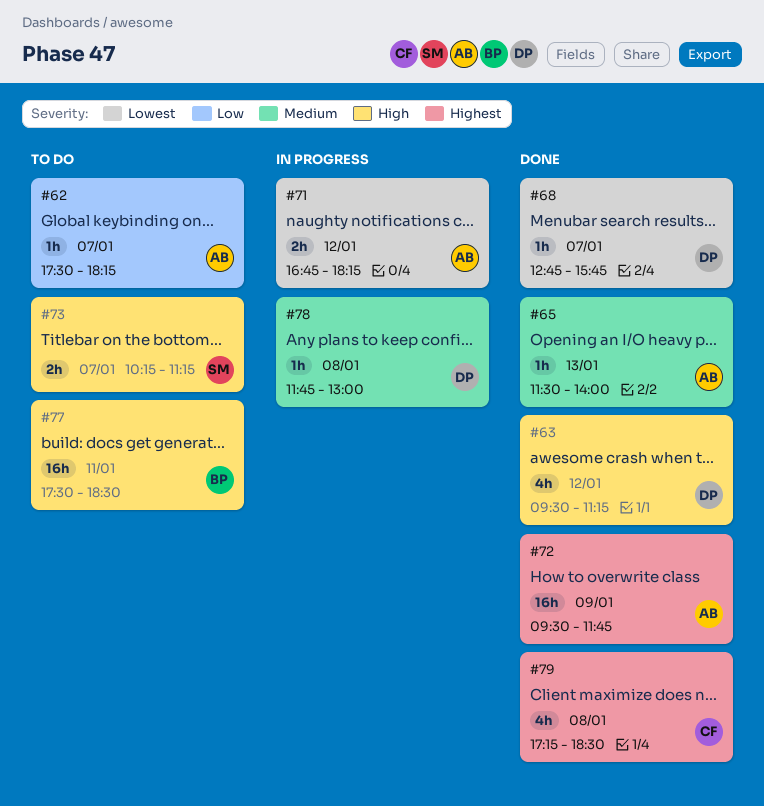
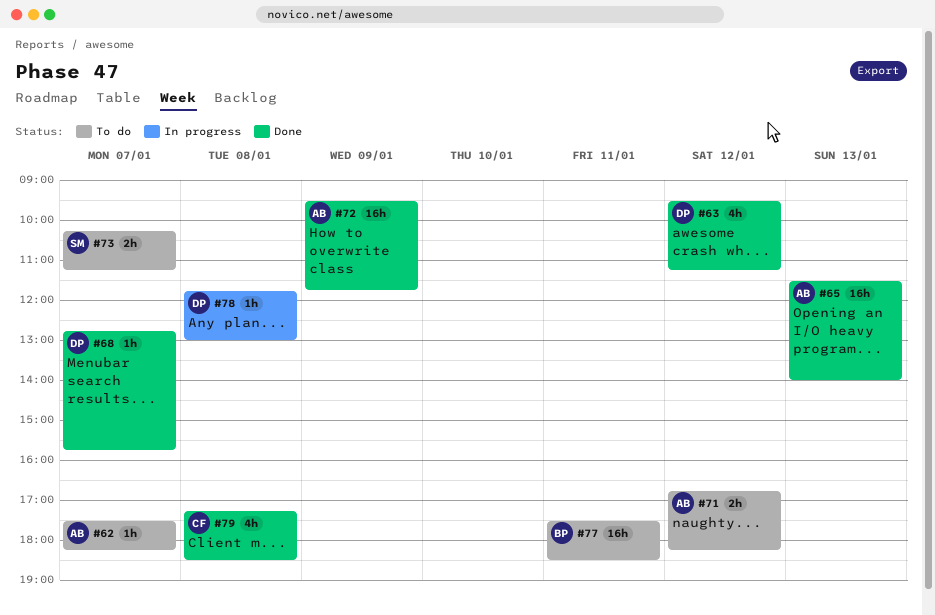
#65, estimate: 1h -> 16h
#71, status: In progress -> To do

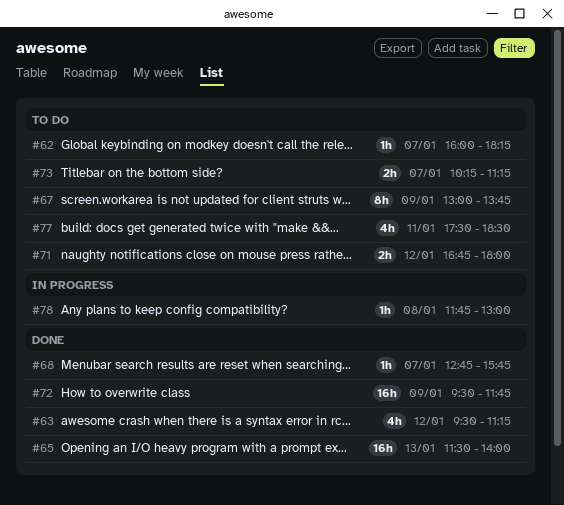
#62, begins: 17:30 -> 16:00
#67: none -> present
#71, ends: 18:15 -> 18:00
#77, estimate: 16h -> 4h
#79: present -> none

